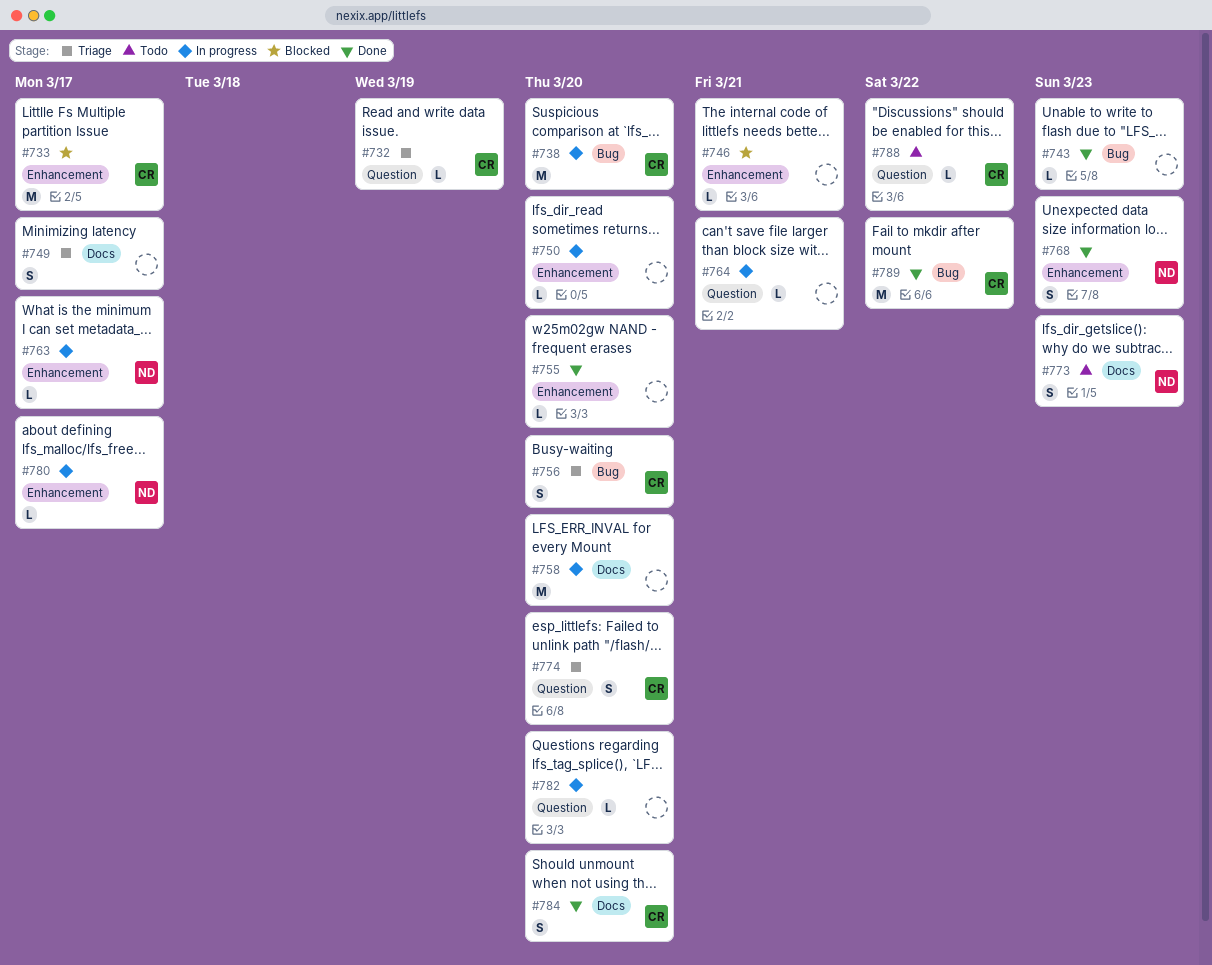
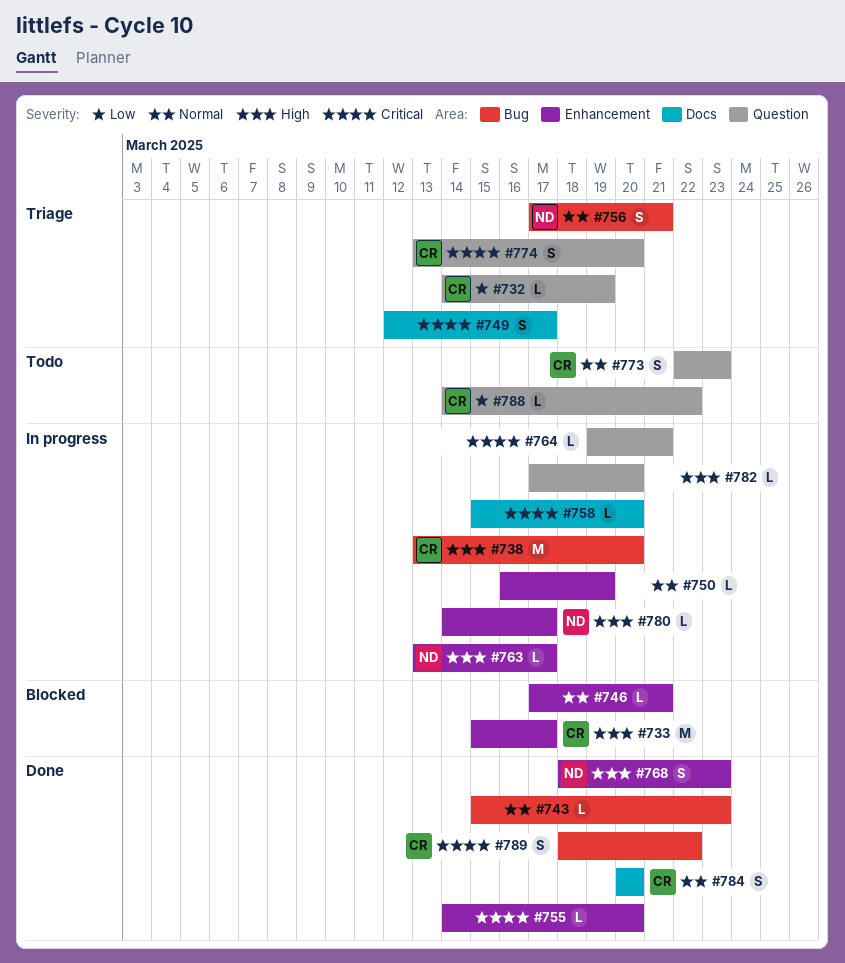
#750, due: Mar 20 -> Mar 19
#756, owner: CR -> ND
#756, due: Mar 20 -> Mar 21
#758, estimate: M -> L
#773, owner: ND -> CR
#773, label: Docs -> Question
#789, estimate: M -> S

